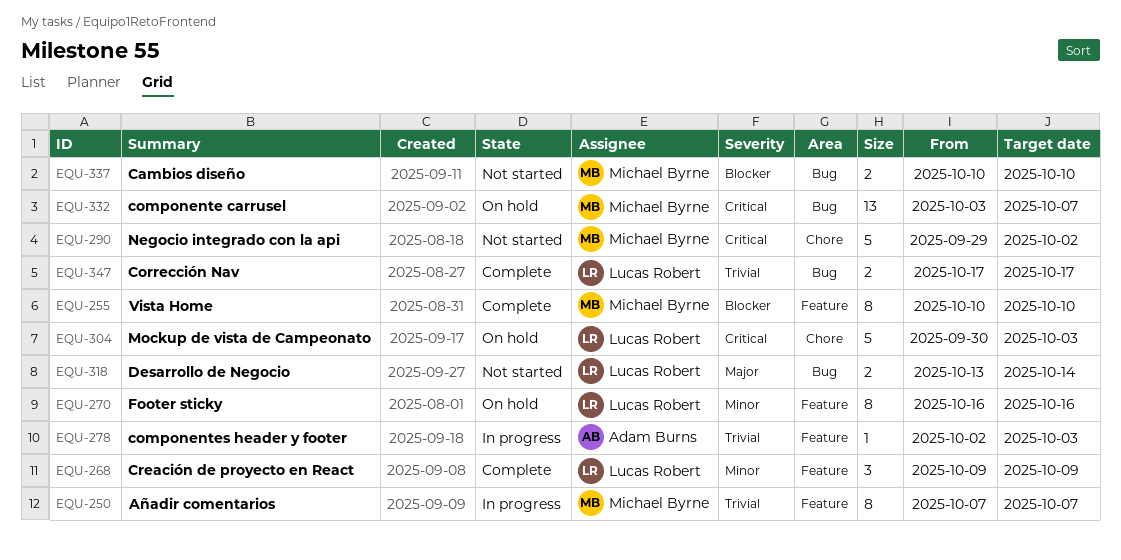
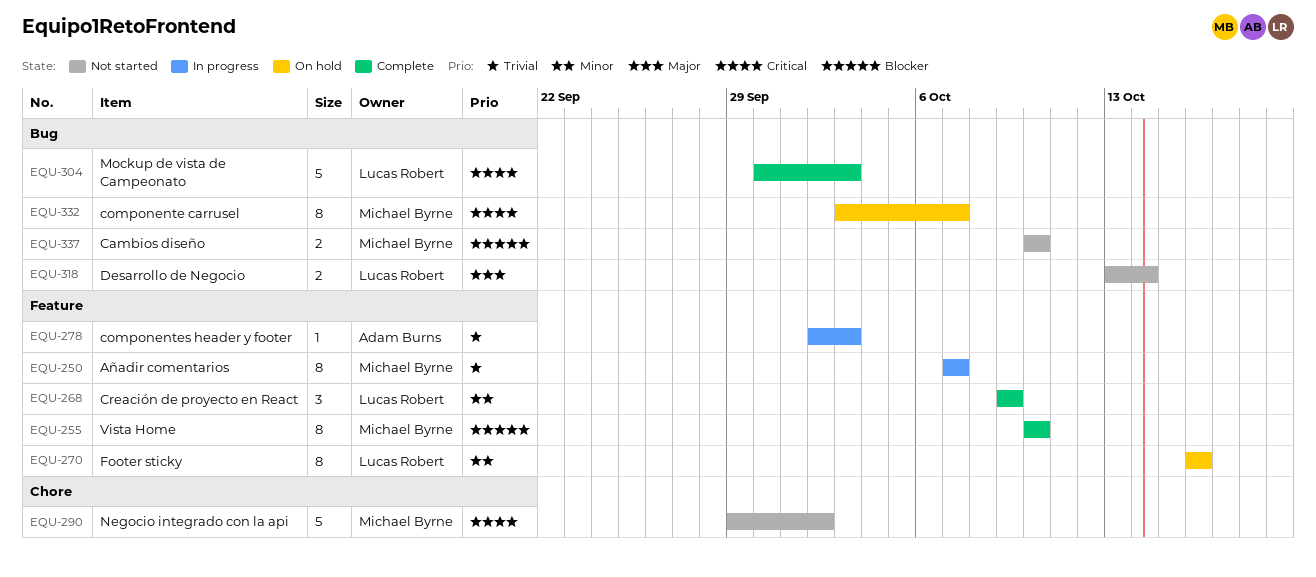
EQU-304, status: On hold -> Complete
EQU-304, label: Chore -> Bug
EQU-332, estimate: 13 -> 8
EQU-347: present -> none

